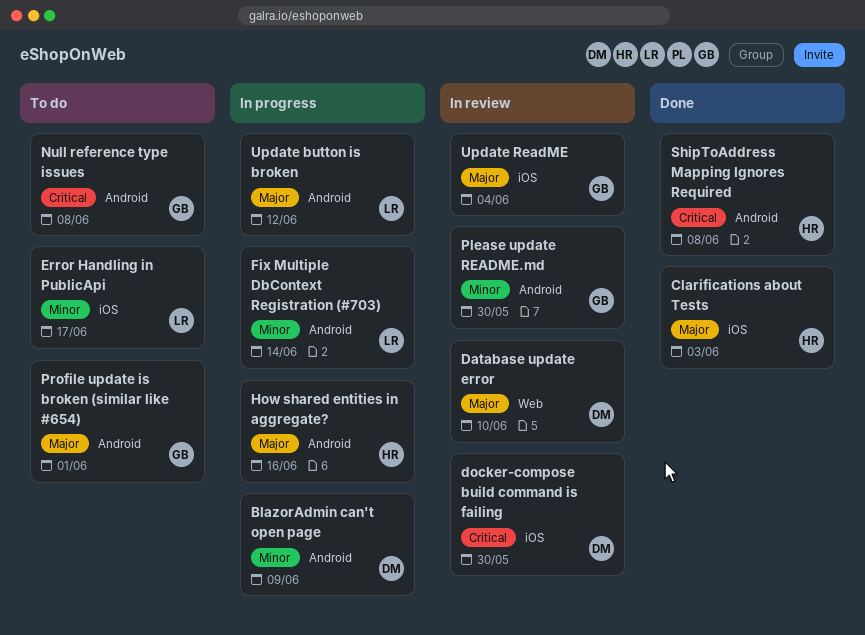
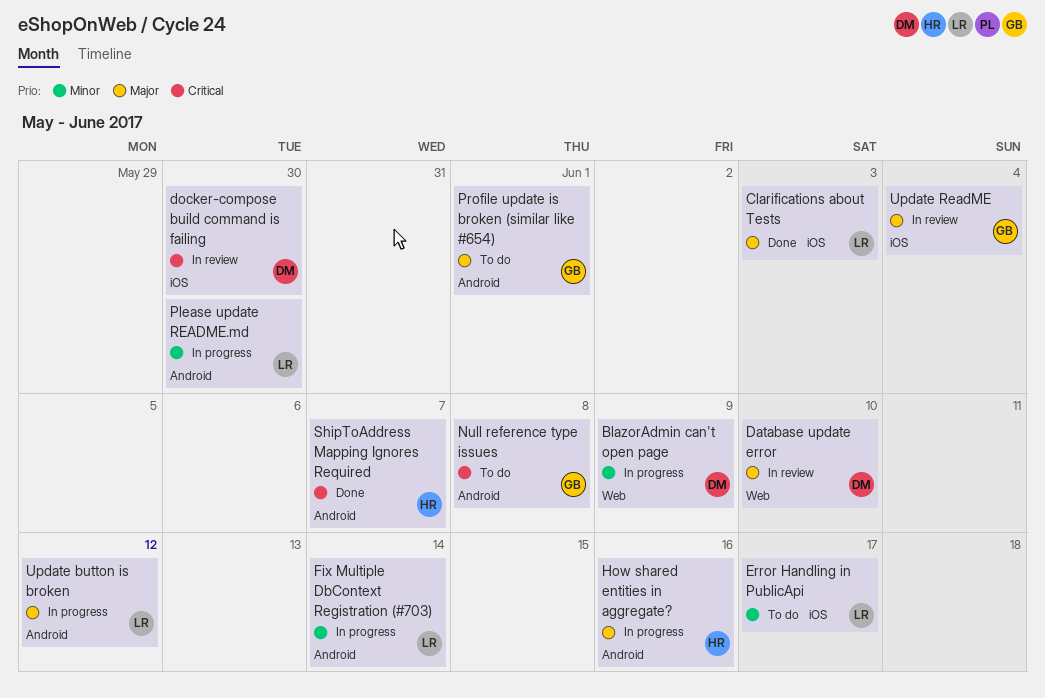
BlazorAdmin can't open page, label: Android -> Web
Clarifications about Tests, owner: HR -> LR
Please update README.md, status: In review -> In progress
Please update README.md, owner: GB -> LR
ShipToAddress Mapping Ignores Required, due: Jun 8 -> Jun 7

